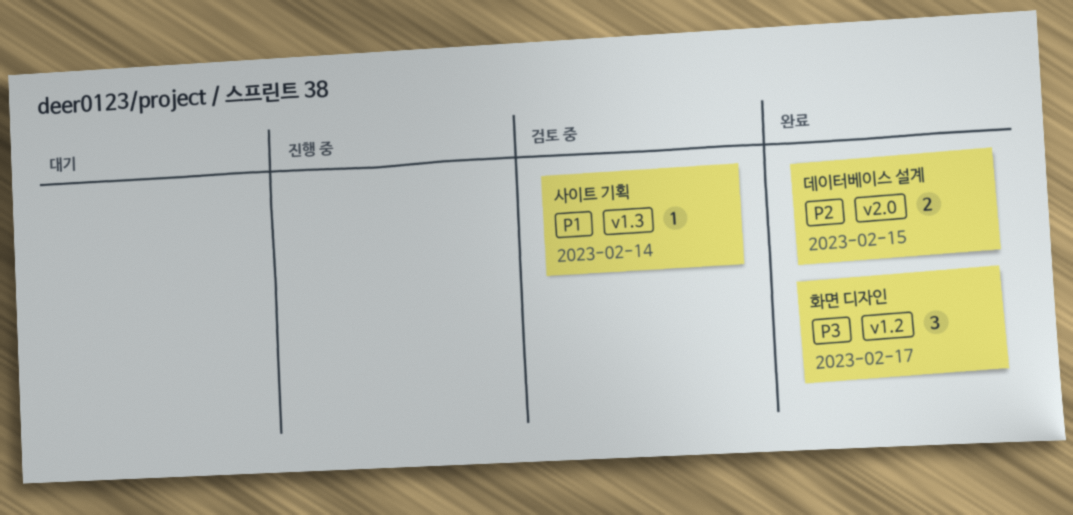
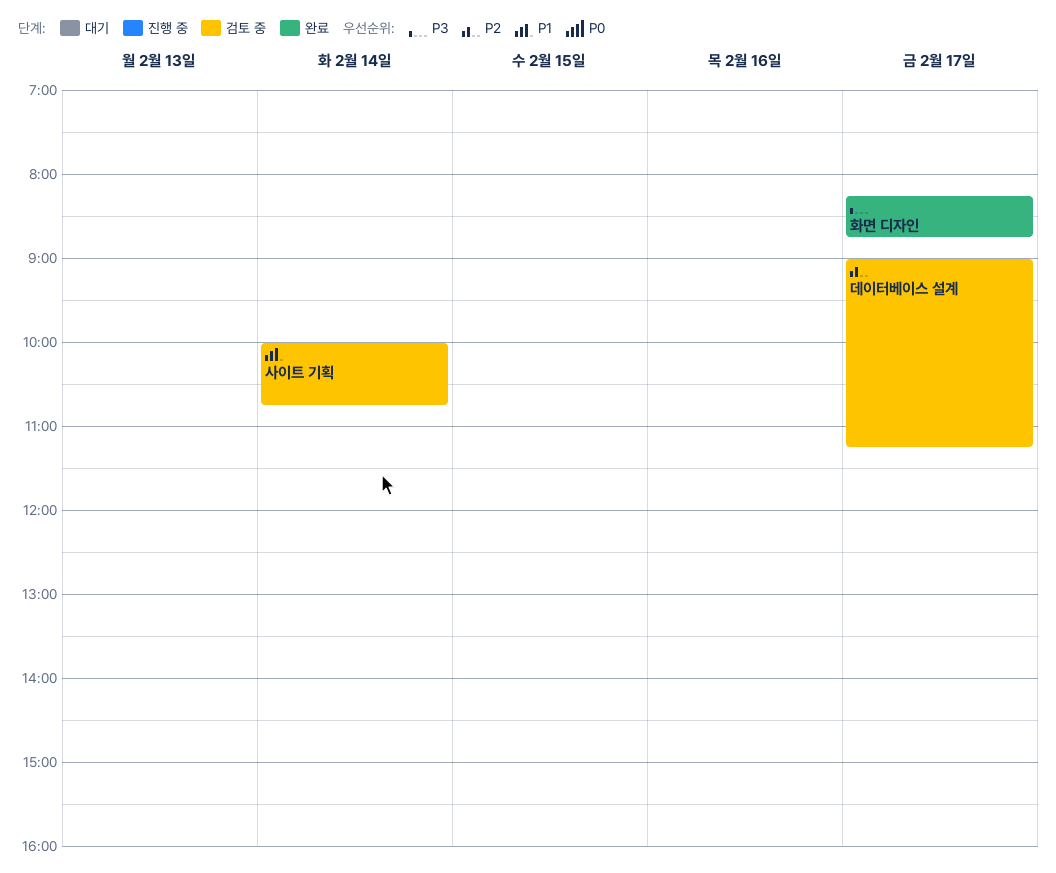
데이터베이스 설계, status: 완료 -> 검토 중
데이터베이스 설계, day: Feb 15 -> Feb 17

